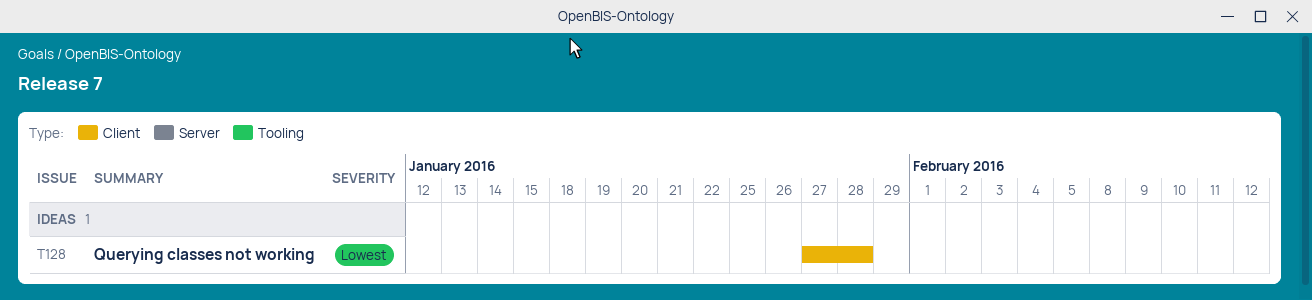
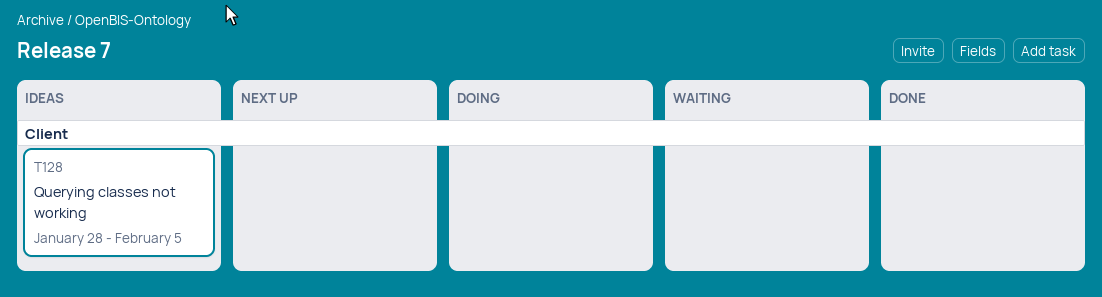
T128, start: Jan 27 -> Jan 28
T128, due: Jan 28 -> Feb 5

